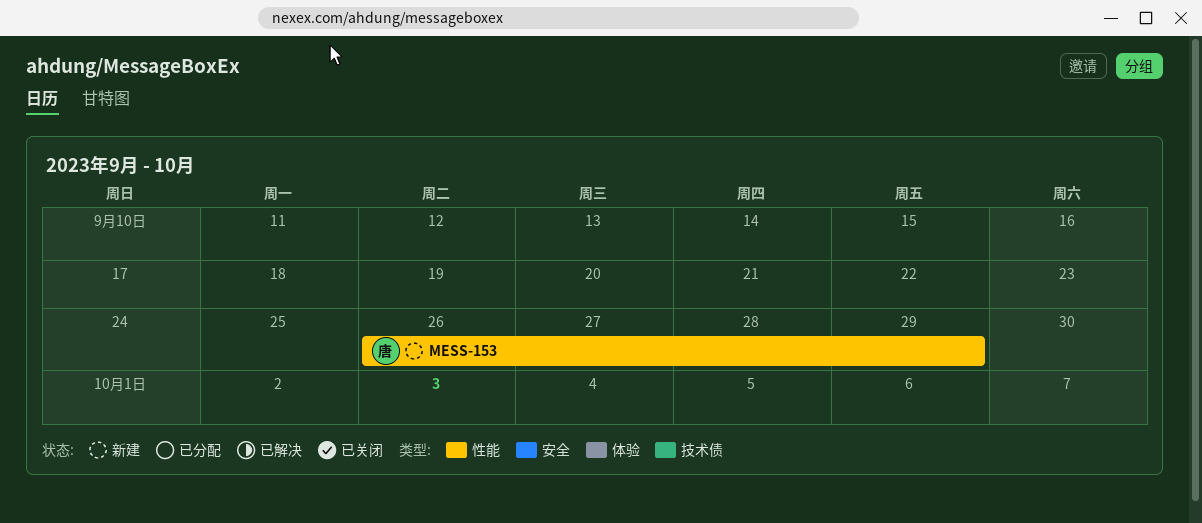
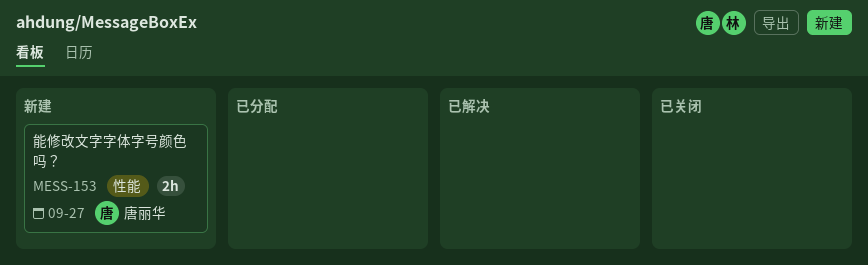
MESS-153, due: Sep 29 -> Sep 27

